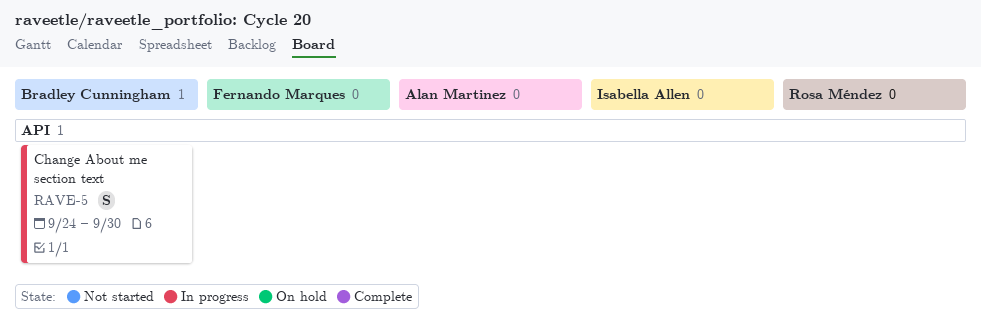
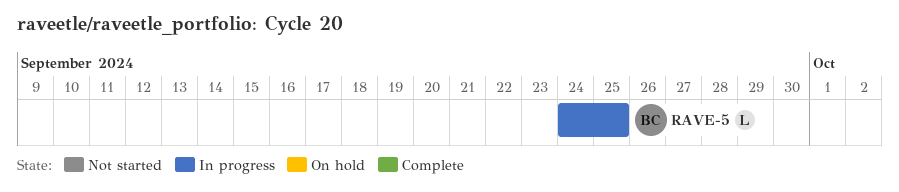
RAVE-5, estimate: S -> L
RAVE-5, due: Sep 30 -> Sep 25

